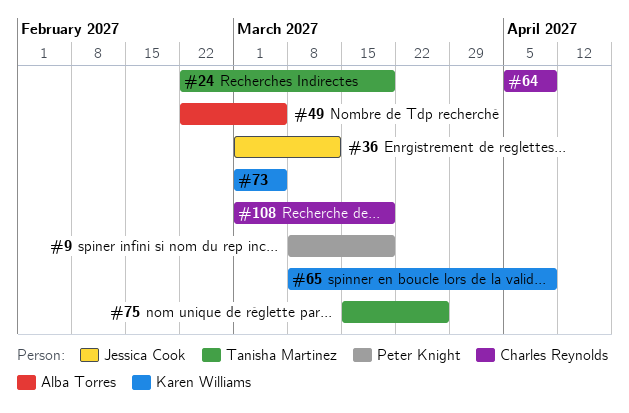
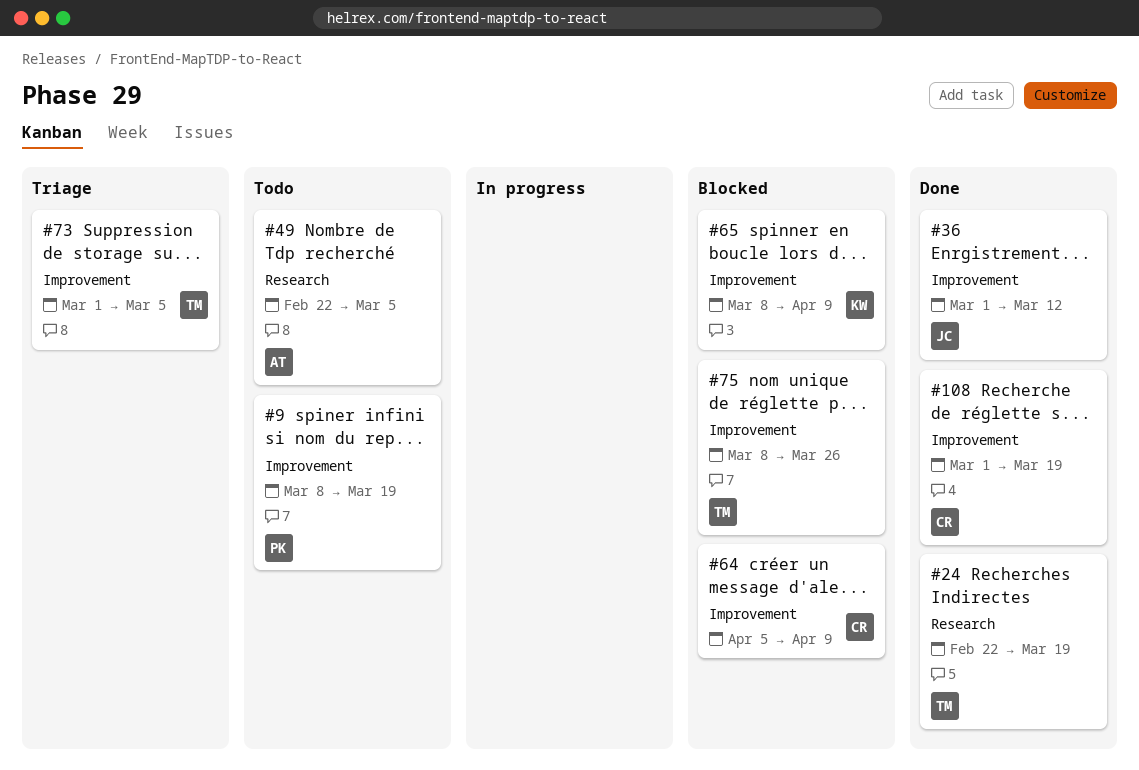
#73, owner: Karen Williams -> Tanisha Martinez
#75, start: Mar 15 -> Mar 8

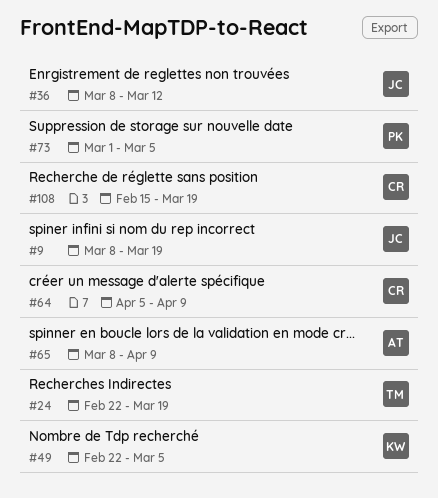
#9, owner: PK -> JC
#36, start: Mar 1 -> Mar 8
#49, owner: AT -> KW
#65, owner: KW -> AT
#73, owner: TM -> PK
#75: present -> none
#108, start: Mar 1 -> Feb 15

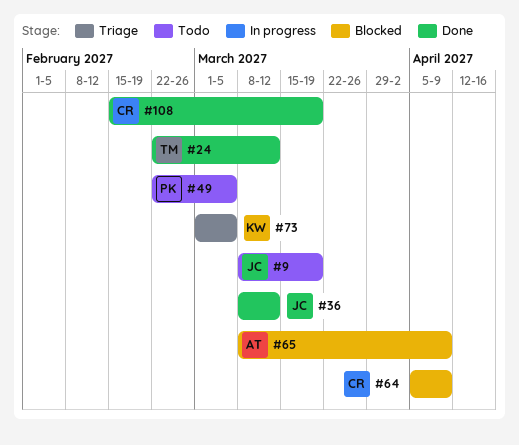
#24, due: Mar 19 -> Mar 12
#49, owner: KW -> PK
#73, owner: PK -> KW

